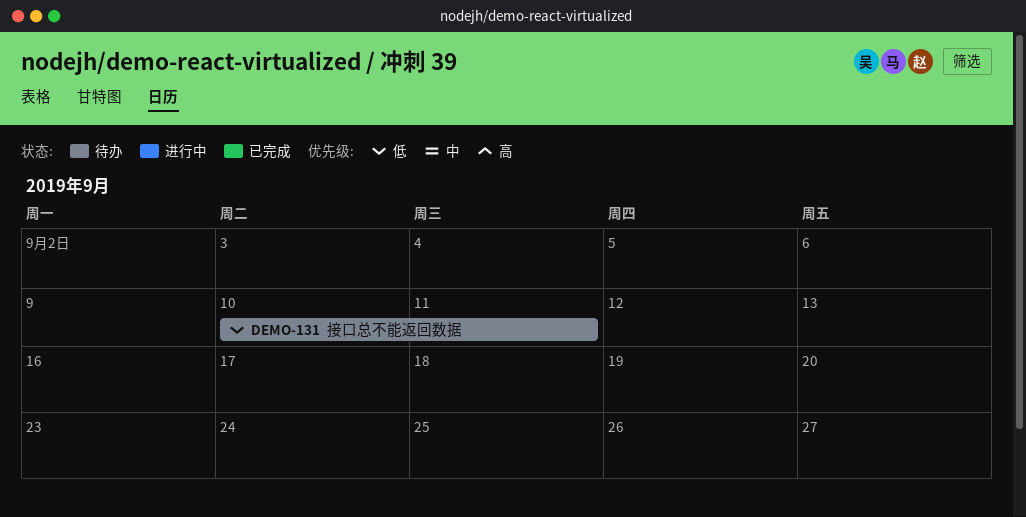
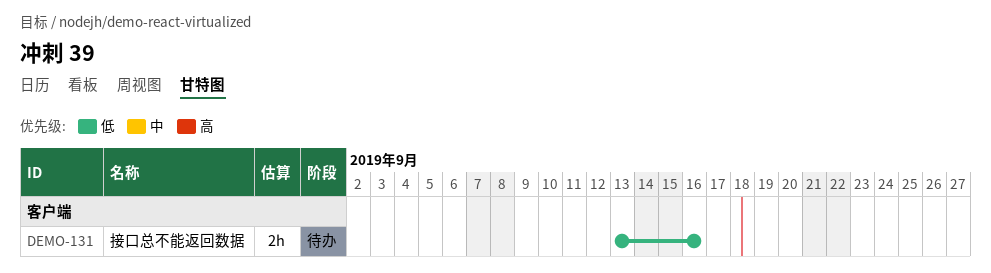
DEMO-131, start: Sep 10 -> Sep 13
DEMO-131, due: Sep 11 -> Sep 16

